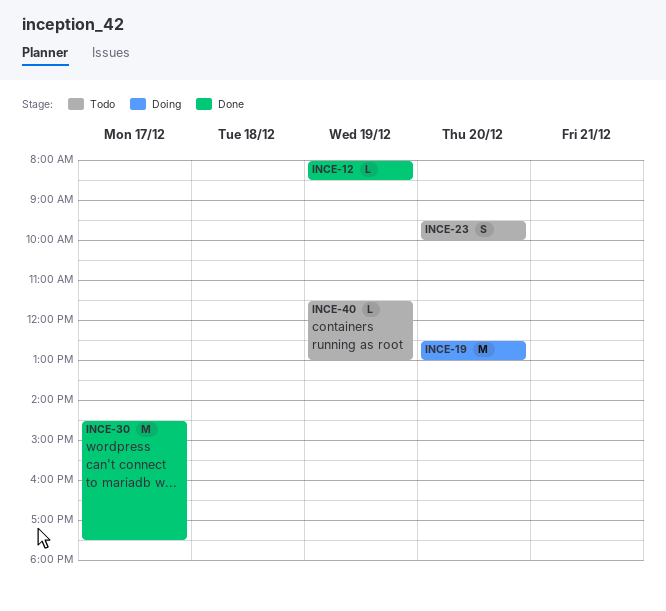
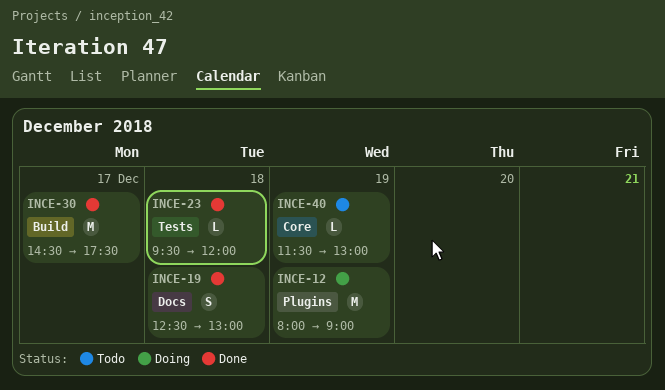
INCE-12, status: Done -> Doing
INCE-12, estimate: L -> M
INCE-12, ends: 08:30 -> 09:00
INCE-19, status: Doing -> Done
INCE-19, estimate: M -> S
INCE-19, day: Dec 20 -> Dec 18
INCE-23, status: Todo -> Done
INCE-23, estimate: S -> L
INCE-23, day: Dec 20 -> Dec 18
INCE-23, ends: 10:00 -> 12:00

